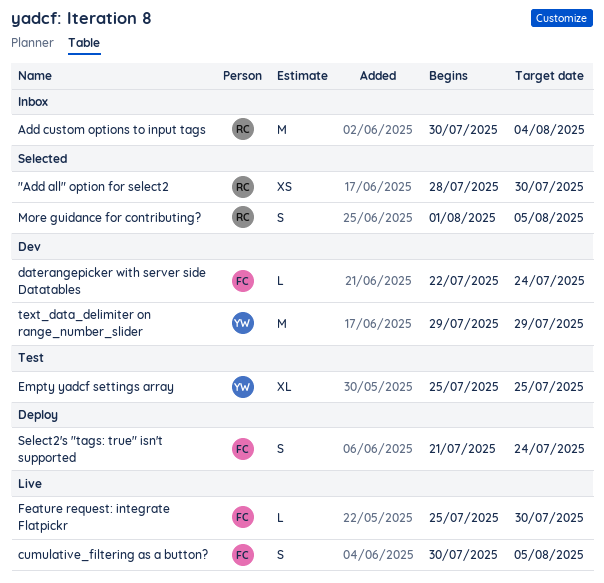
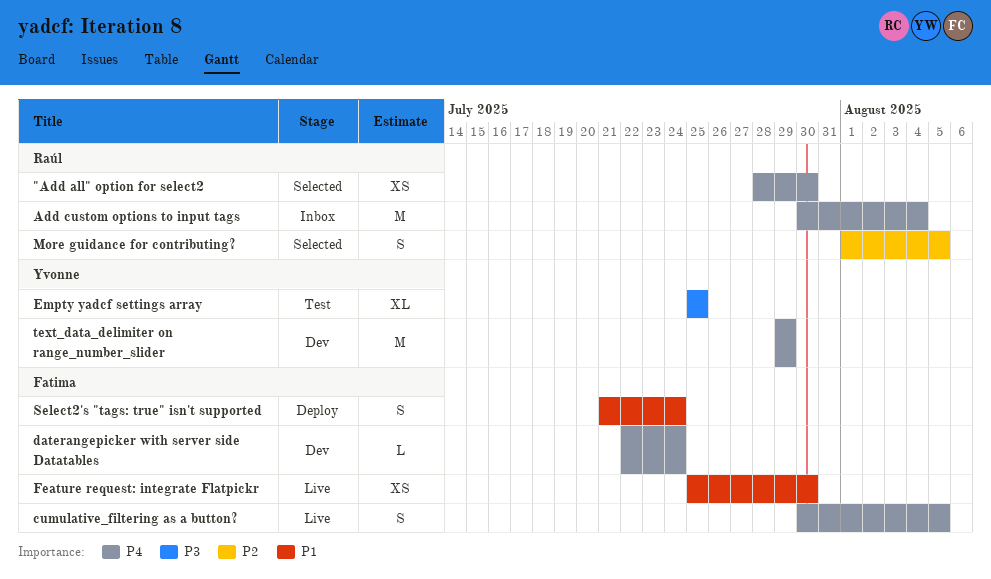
Feature request: integrate Flatpickr, estimate: L -> XS

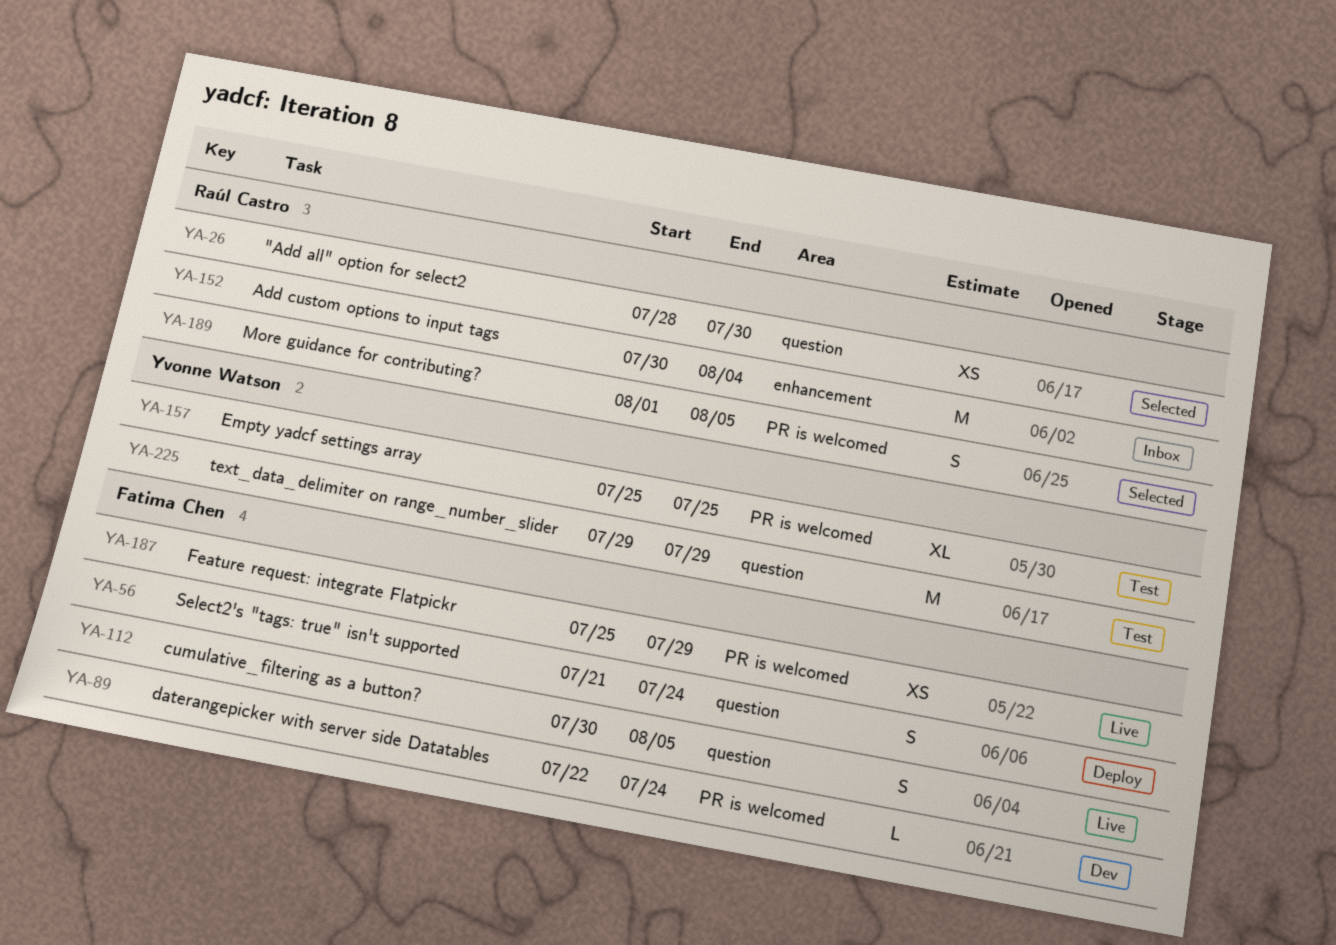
Feature request: integrate Flatpickr, due: Jul 30 -> Jul 29
text_data_delimiter on range_number_slider, status: Dev -> Test

